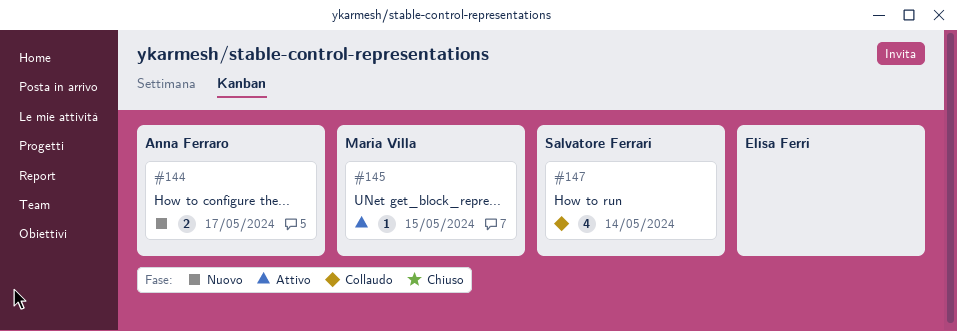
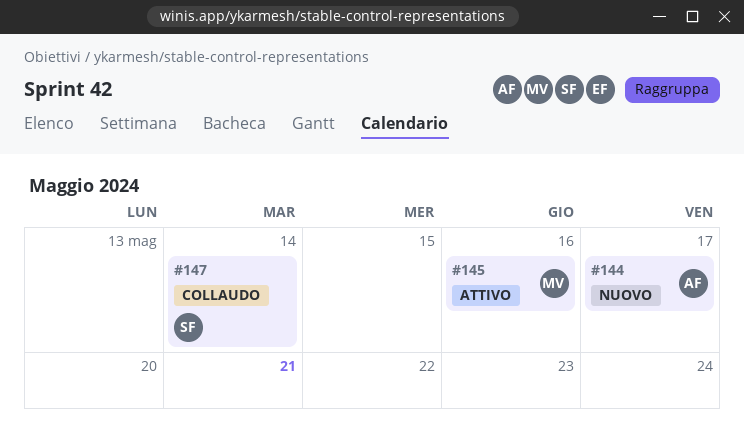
#145, due: May 15 -> May 16

